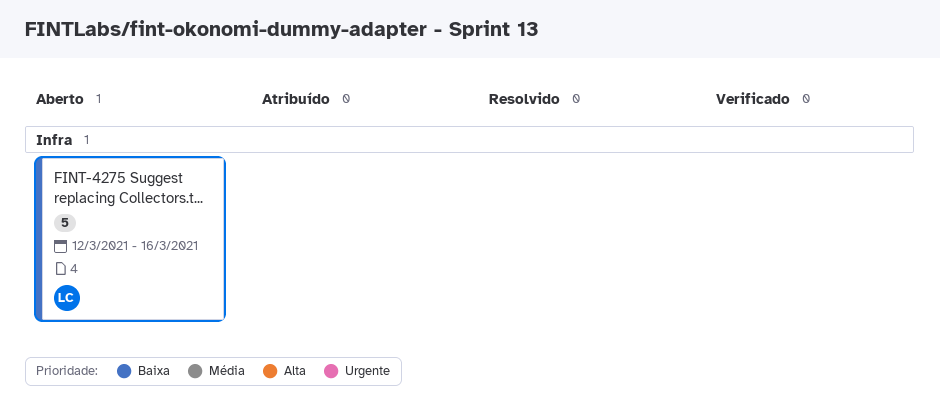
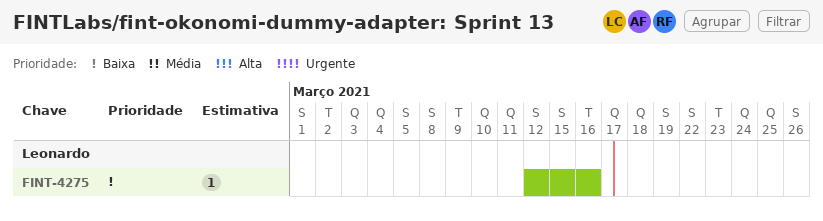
FINT-4275, estimate: 5 -> 1

